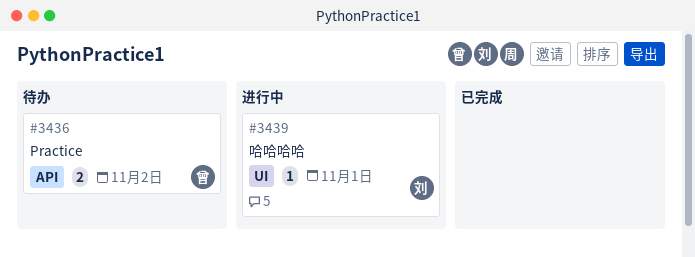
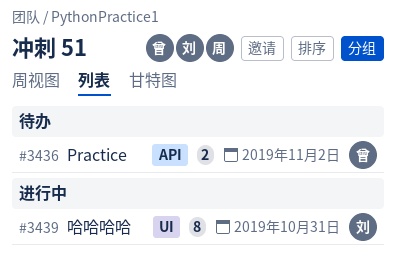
#3439, estimate: 1 -> 8
#3439, due: Nov 1 -> Oct 31

